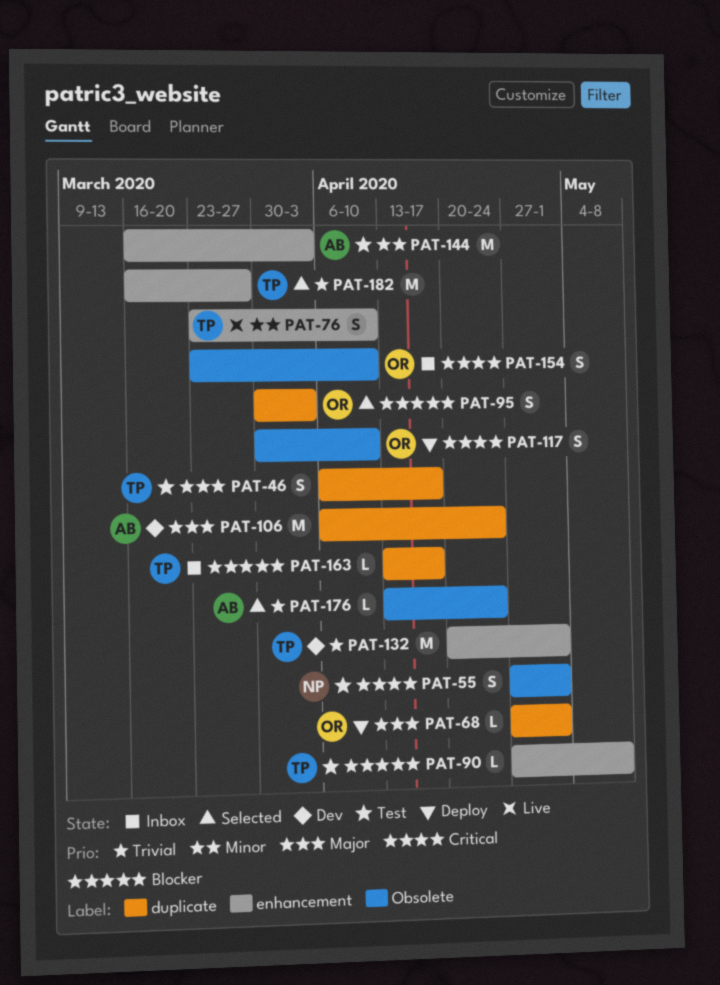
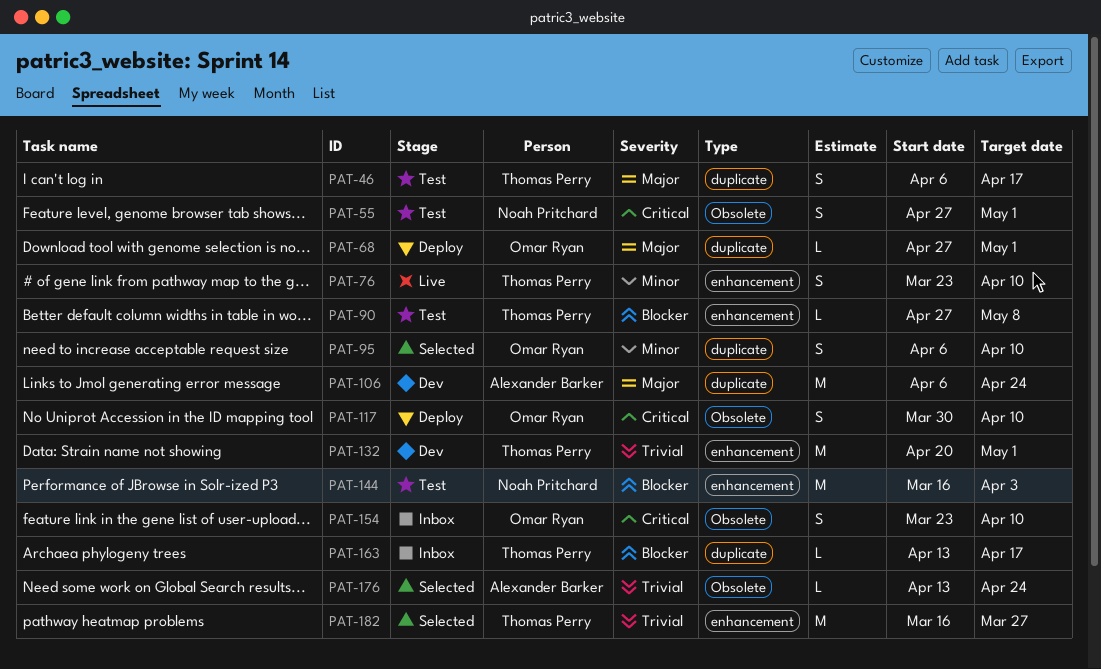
PAT-95, priority: Blocker -> Minor
PAT-95, start: Mar 30 -> Apr 6
PAT-95, due: Apr 3 -> Apr 10
PAT-144, owner: Alexander Barker -> Noah Pritchard
PAT-144, priority: Minor -> Blocker

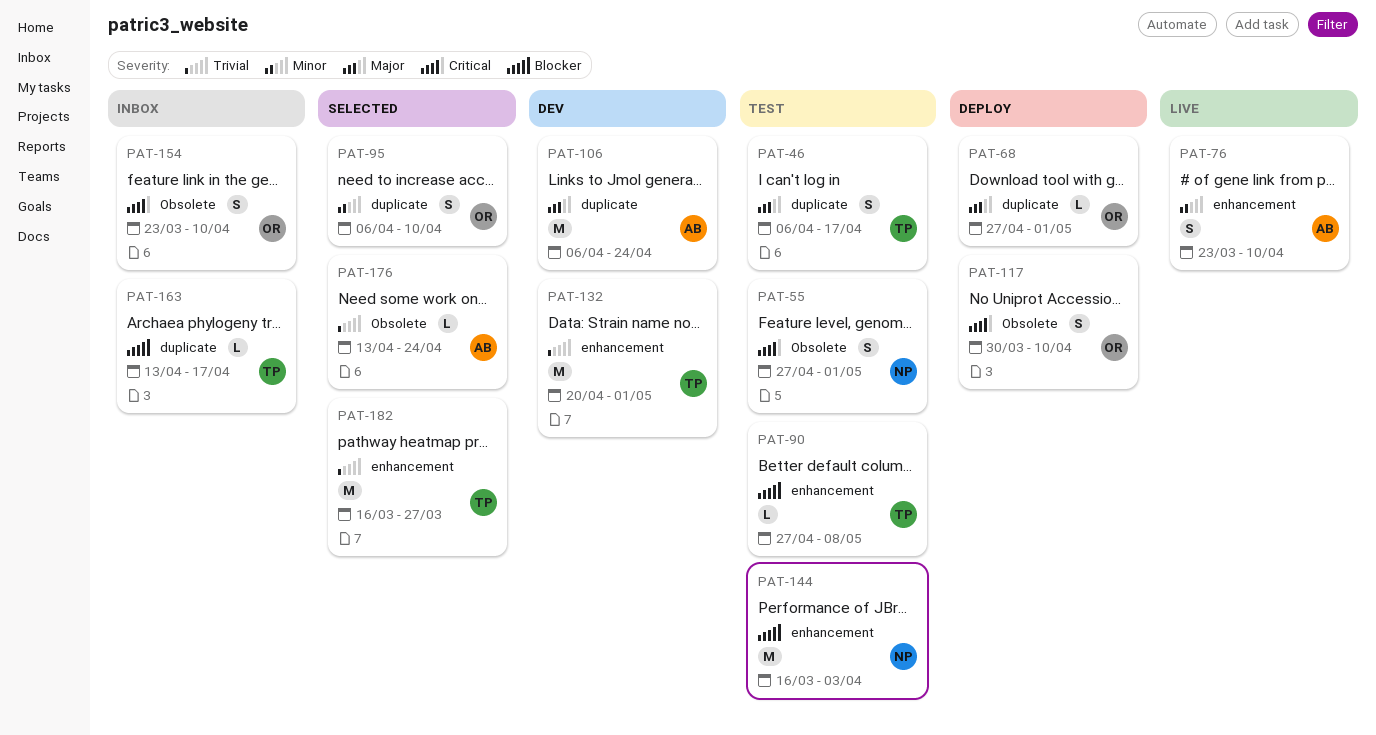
PAT-76, owner: Thomas Perry -> Alexander Barker

